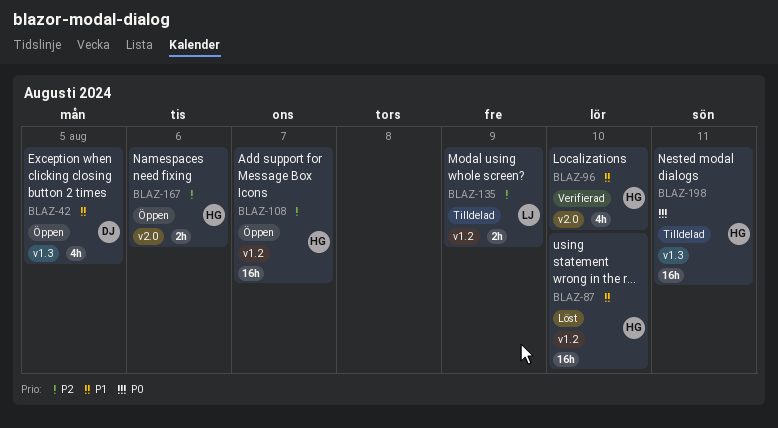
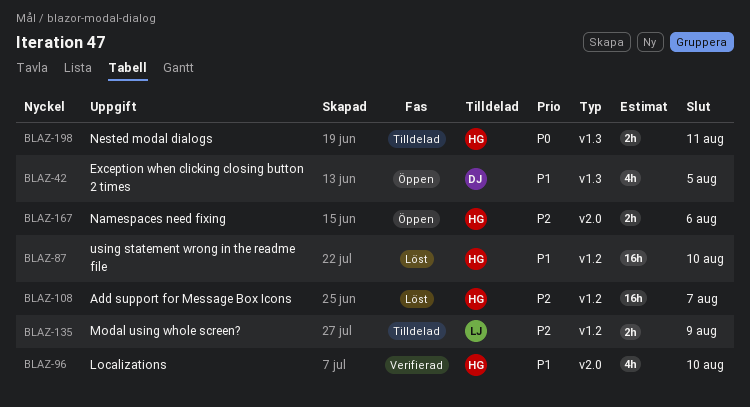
BLAZ-108, status: Öppen -> Löst
BLAZ-198, estimate: 16h -> 2h

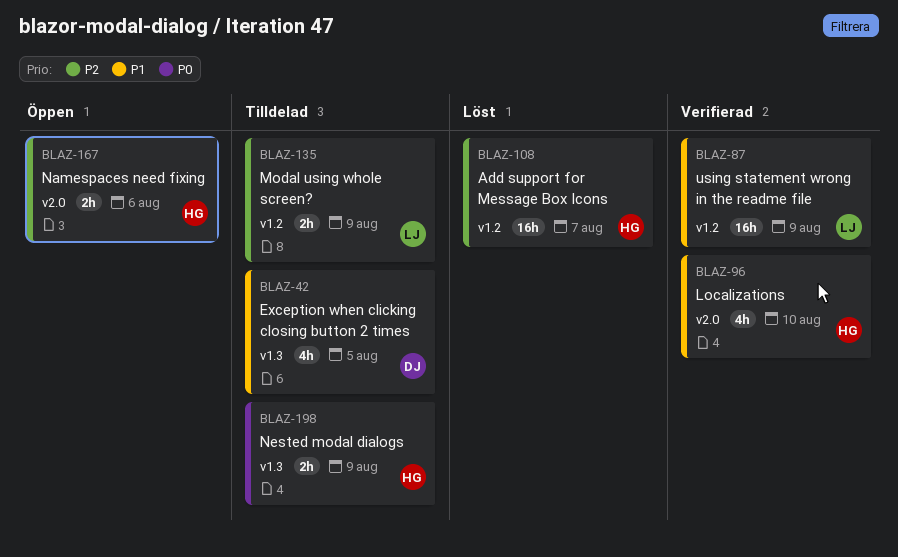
BLAZ-42, status: Öppen -> Tilldelad
BLAZ-87, status: Löst -> Verifierad
BLAZ-87, owner: HG -> LJ
BLAZ-87, due: Aug 10 -> Aug 9
BLAZ-198, due: Aug 11 -> Aug 9

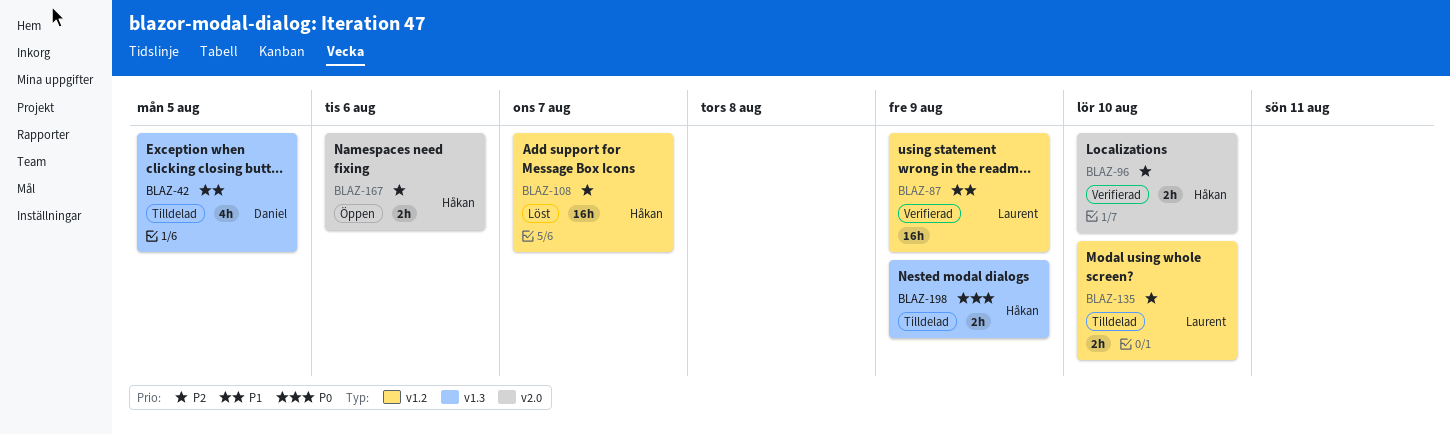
BLAZ-96, priority: P1 -> P2
BLAZ-96, estimate: 4h -> 2h
BLAZ-135, due: Aug 9 -> Aug 10

